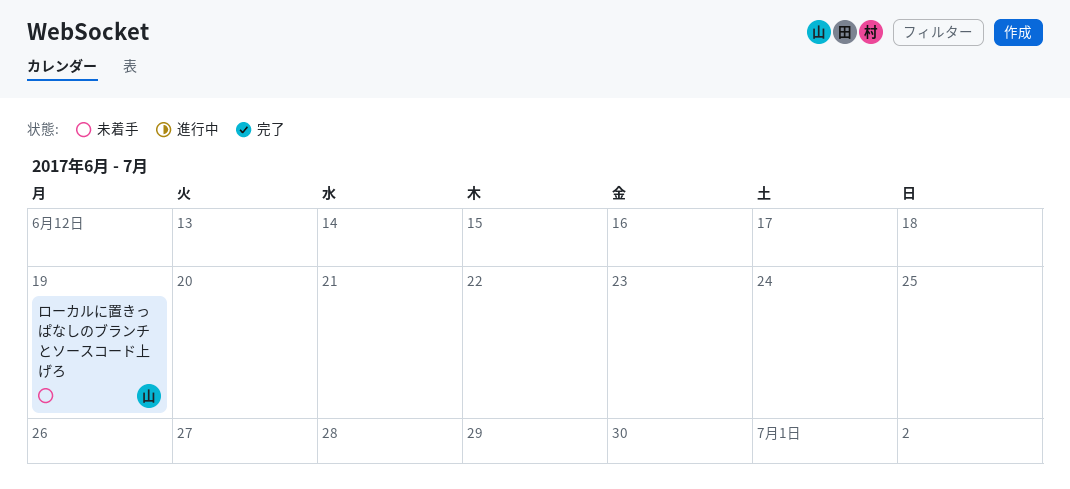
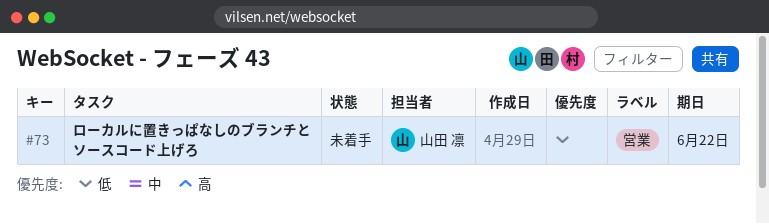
ローカルに置きっぱなしのブランチとソースコード上げろ, due: Jun 19 -> Jun 22

